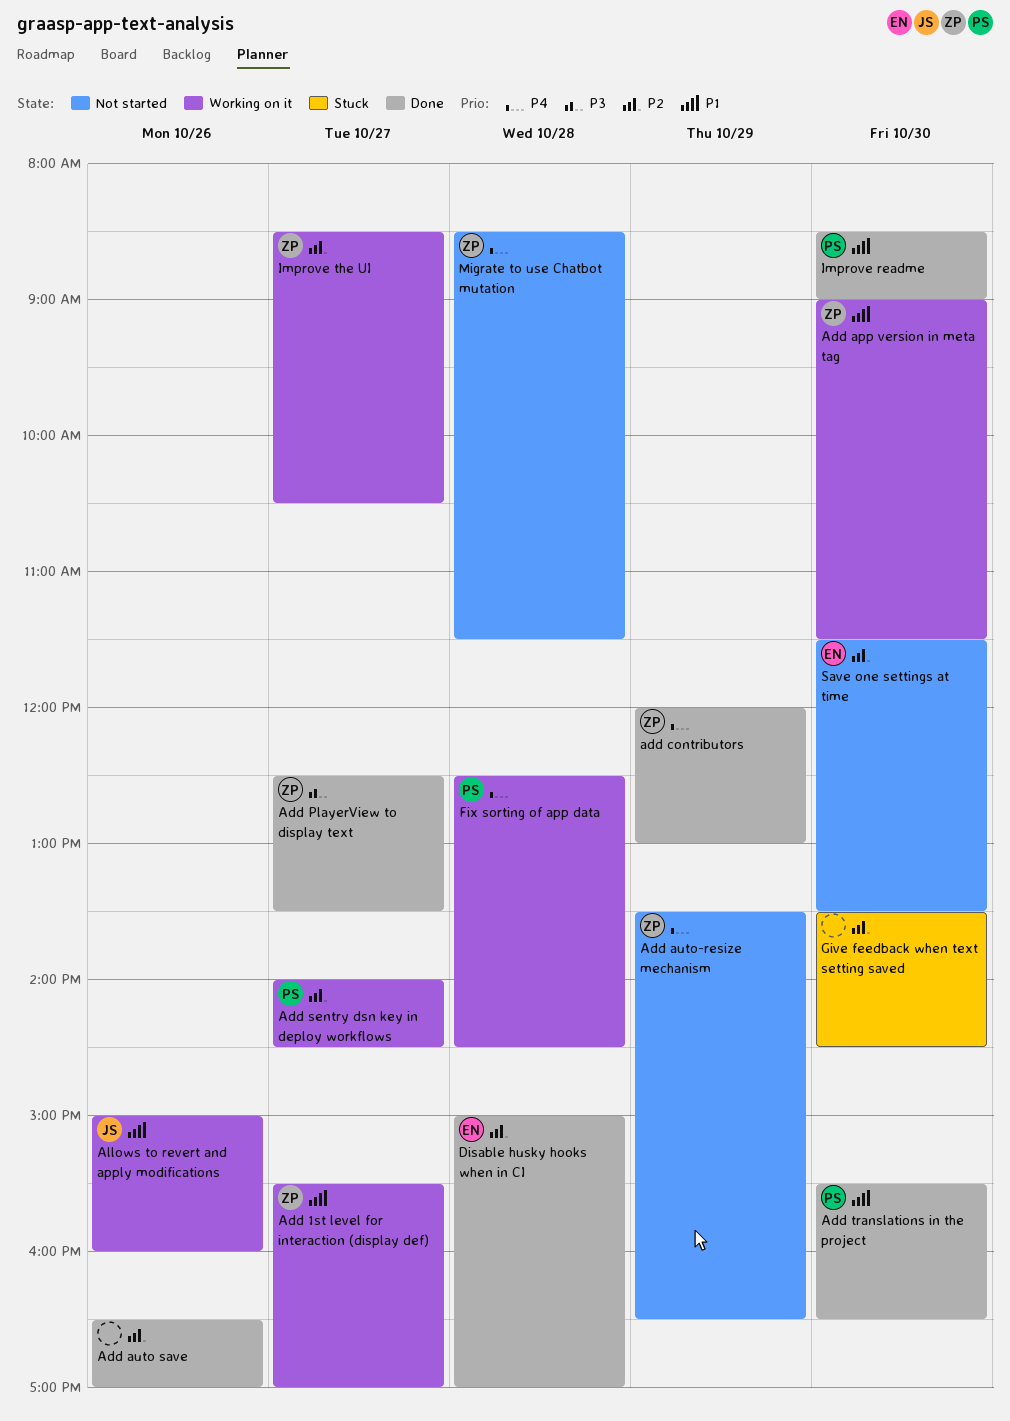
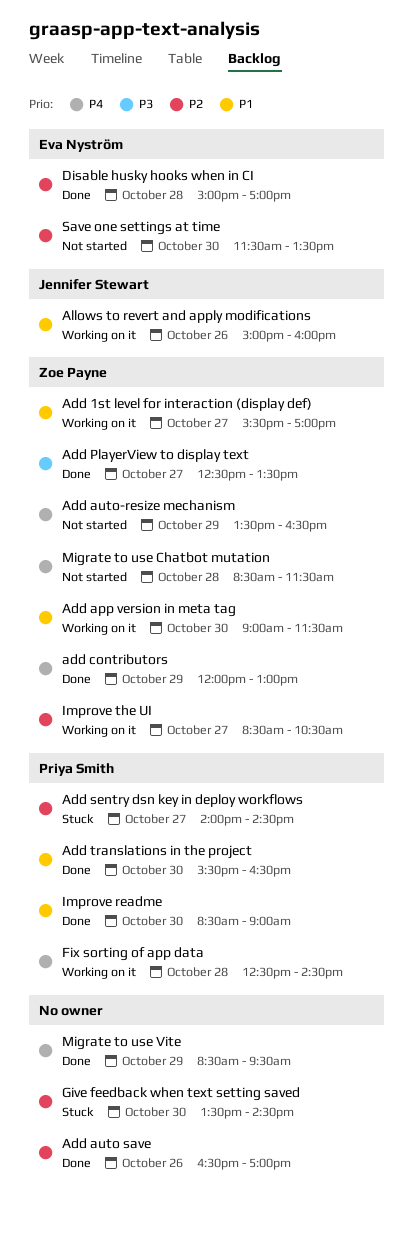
Add sentry dsn key in deploy workflows, status: Working on it -> Stuck
Migrate to use Vite: none -> present

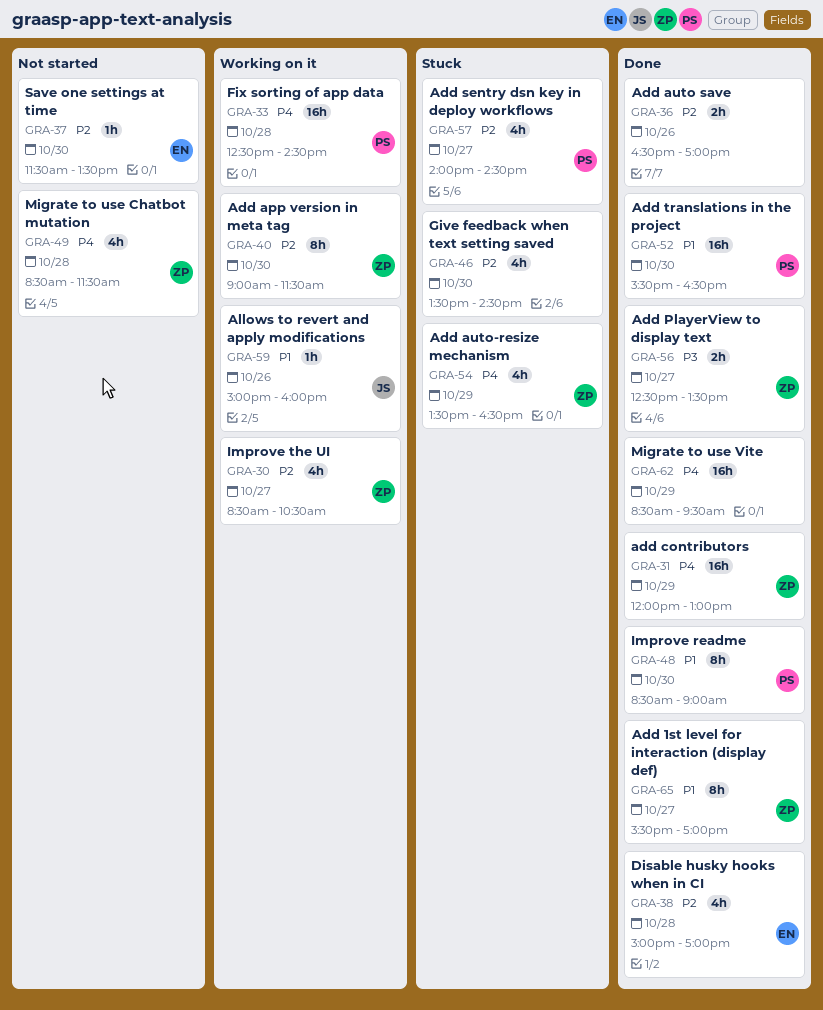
Add 1st level for interaction (display def), status: Working on it -> Done
Add app version in meta tag, priority: P1 -> P2
Add auto-resize mechanism, status: Not started -> Stuck

